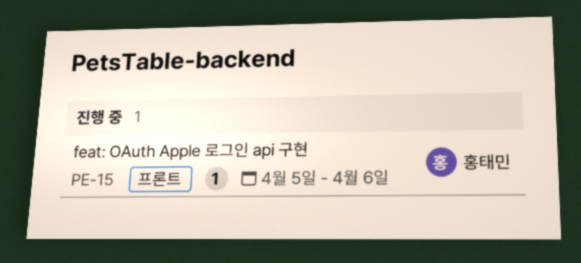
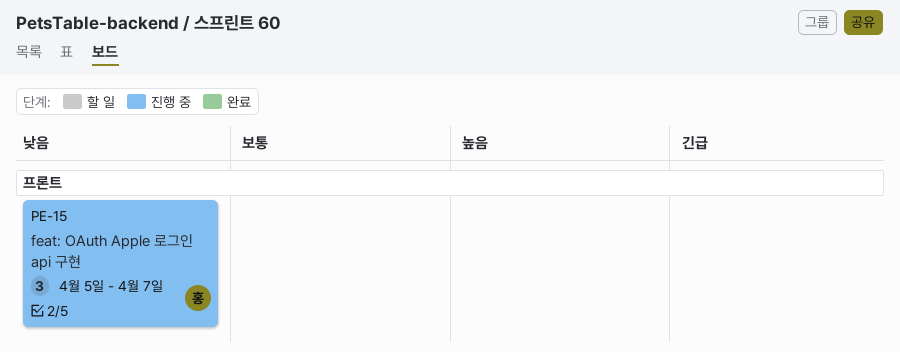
PE-15, estimate: 1 -> 3
PE-15, due: Apr 6 -> Apr 7

